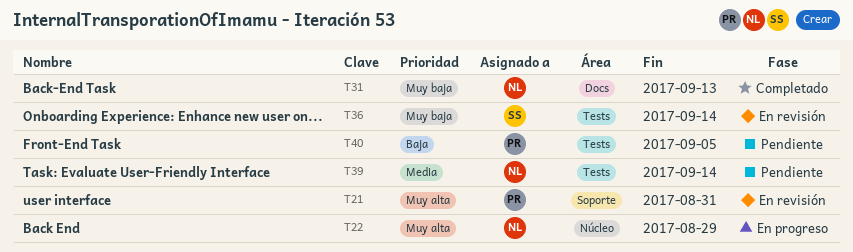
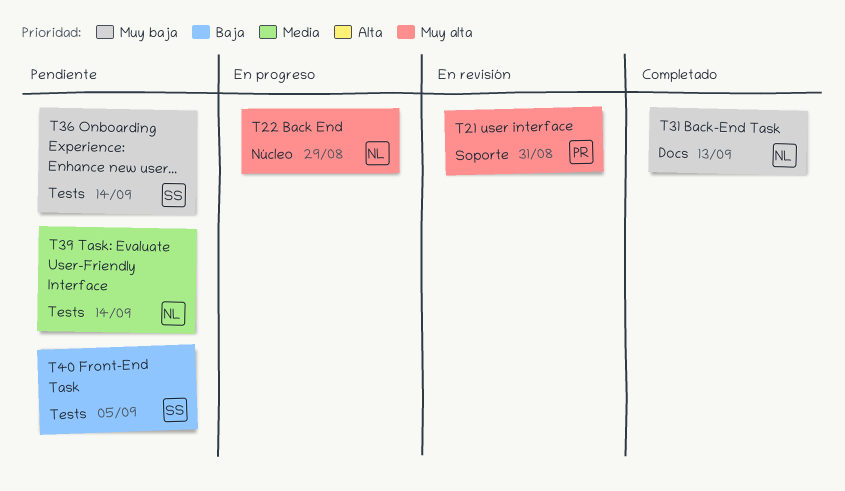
T36, status: En revisión -> Pendiente
T40, owner: PR -> SS

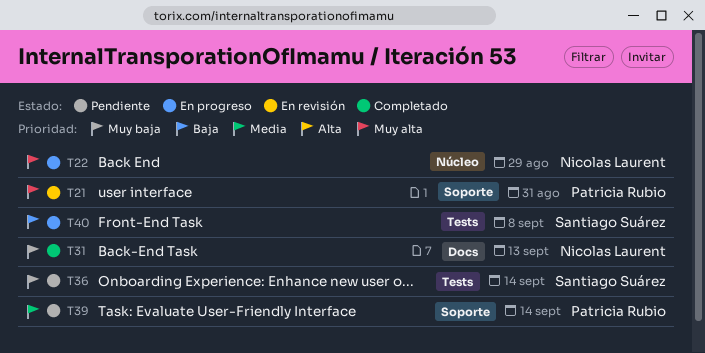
T39, owner: Nicolas Laurent -> Patricia Rubio
T39, label: Tests -> Soporte
T40, status: Pendiente -> En progreso
T40, due: Sep 5 -> Sep 8

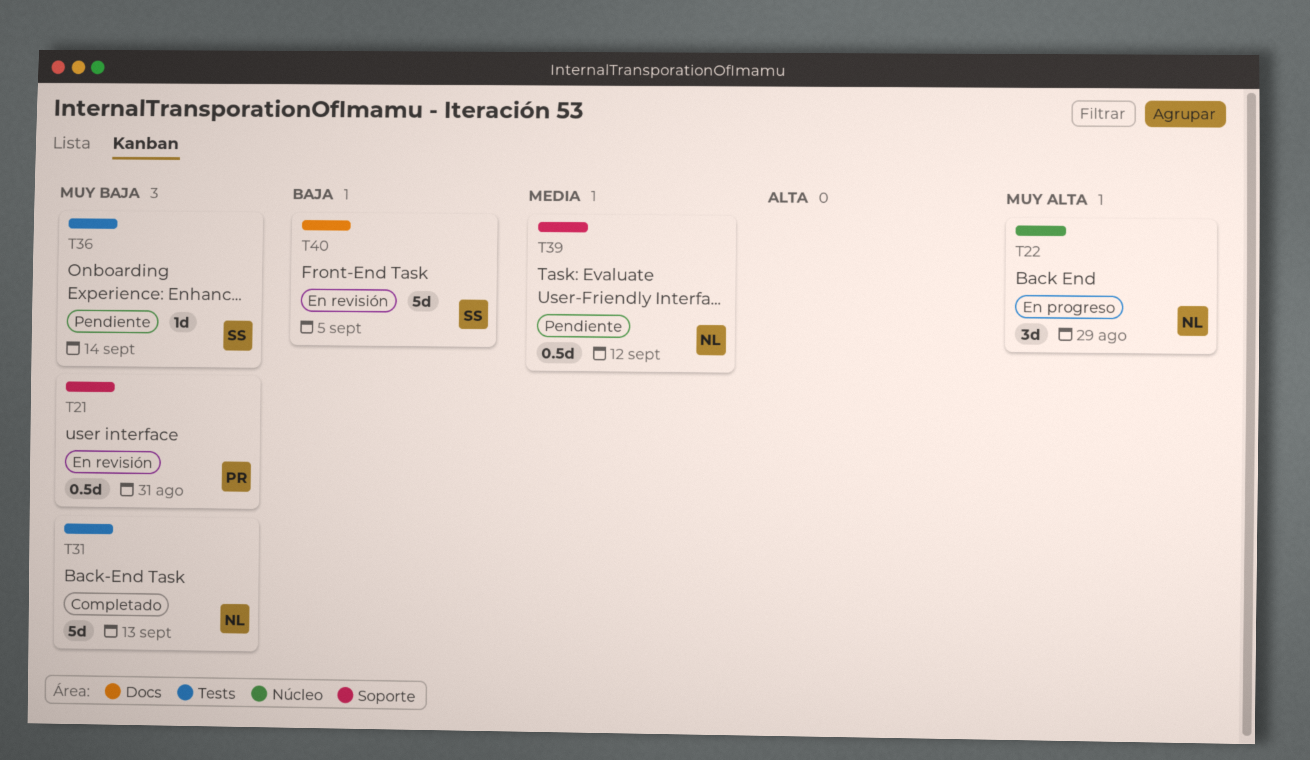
T21, priority: Muy alta -> Muy baja
T31, label: Docs -> Tests
T39, owner: Patricia Rubio -> Nicolas Laurent
T39, due: Sep 14 -> Sep 12
T40, status: En progreso -> En revisión
T40, label: Tests -> Docs
T40, due: Sep 8 -> Sep 5

